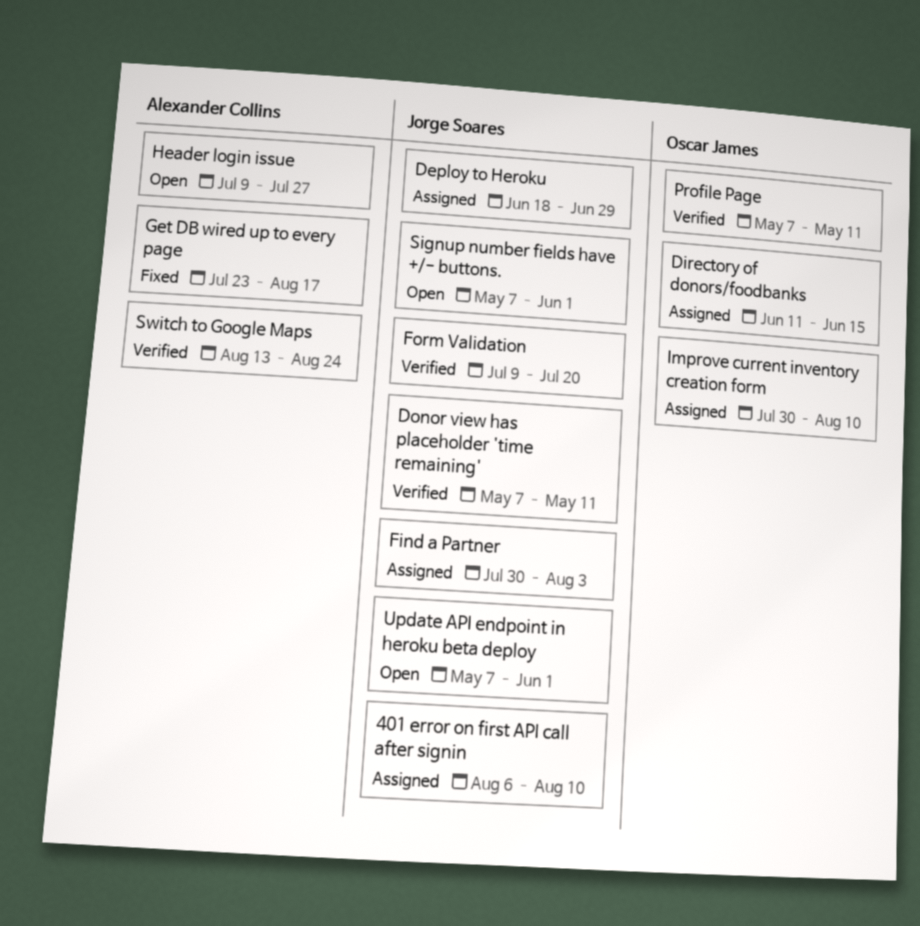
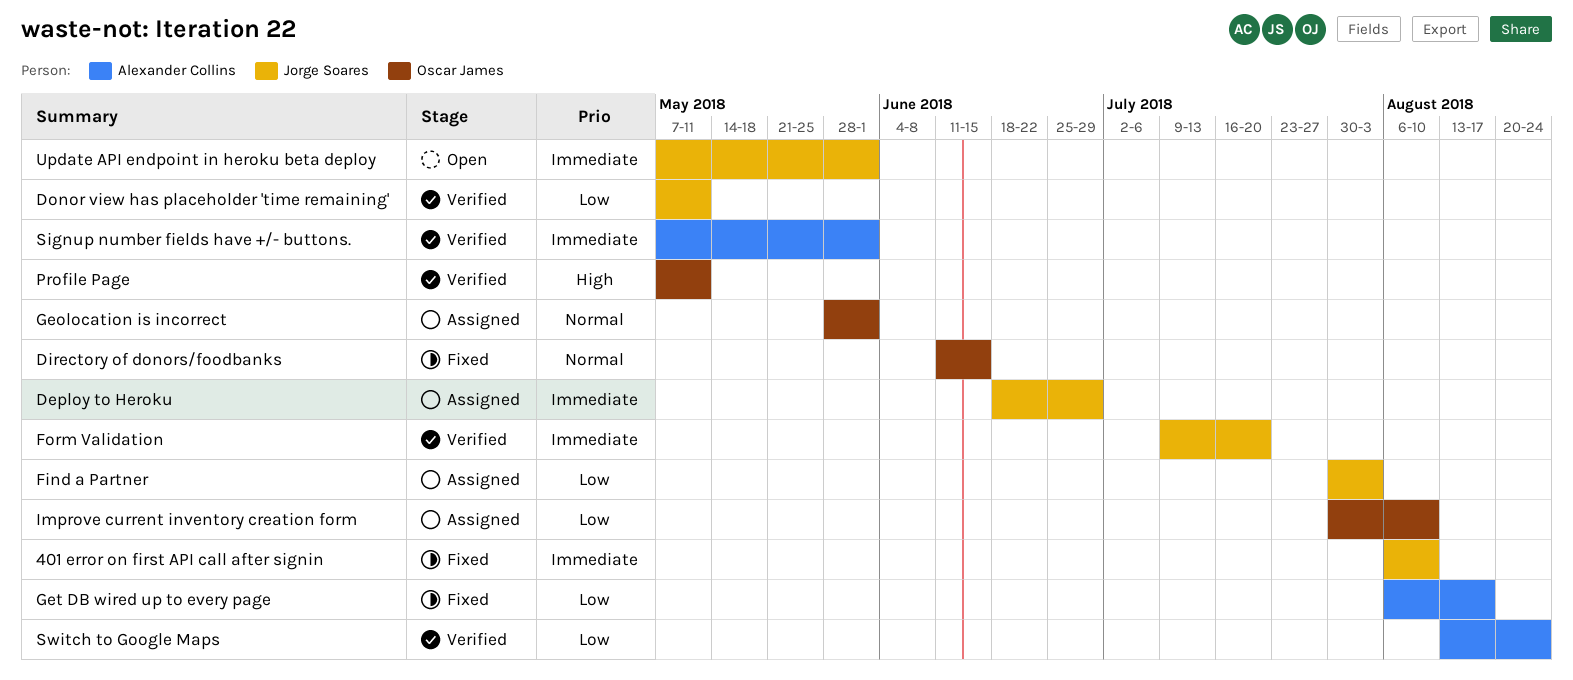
401 error on first API call after signin, status: Assigned -> Fixed
Directory of donors/foodbanks, status: Assigned -> Fixed
Geolocation is incorrect: none -> present
Get DB wired up to every page, start: Jul 23 -> Aug 6
Header login issue: present -> none
Signup number fields have +/- buttons., status: Open -> Verified
Signup number fields have +/- buttons., owner: Jorge Soares -> Alexander Collins

